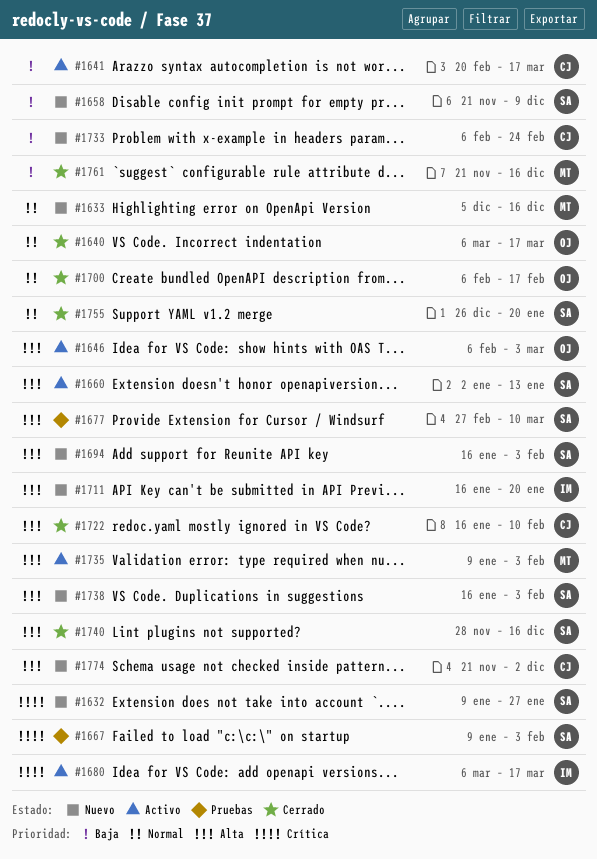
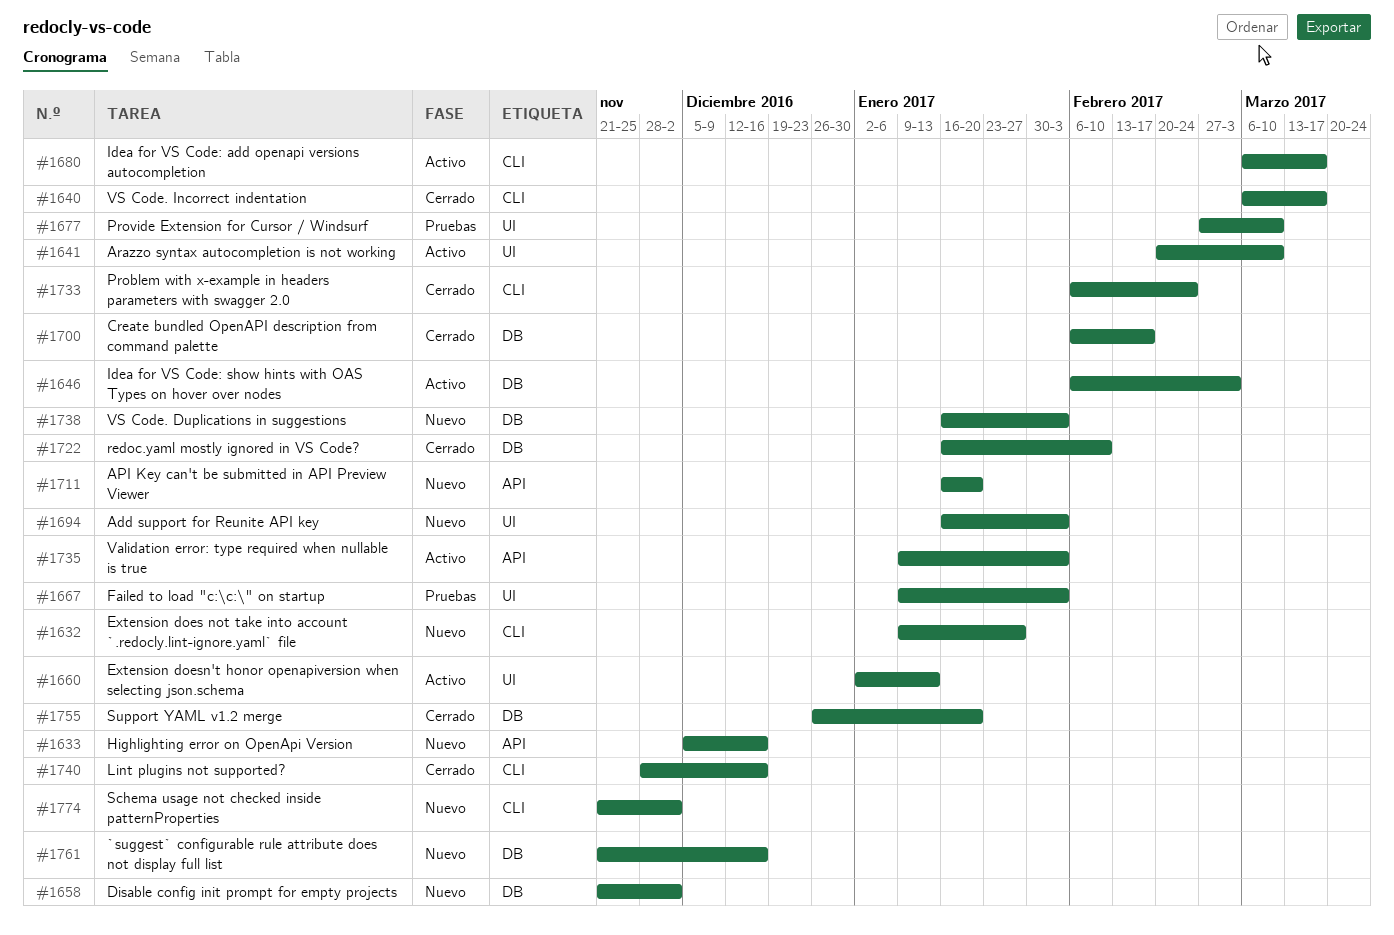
#1641, due: Mar 17 -> Mar 10
#1658, due: Dec 9 -> Dec 2
#1733, status: Nuevo -> Cerrado
#1761, status: Cerrado -> Nuevo

